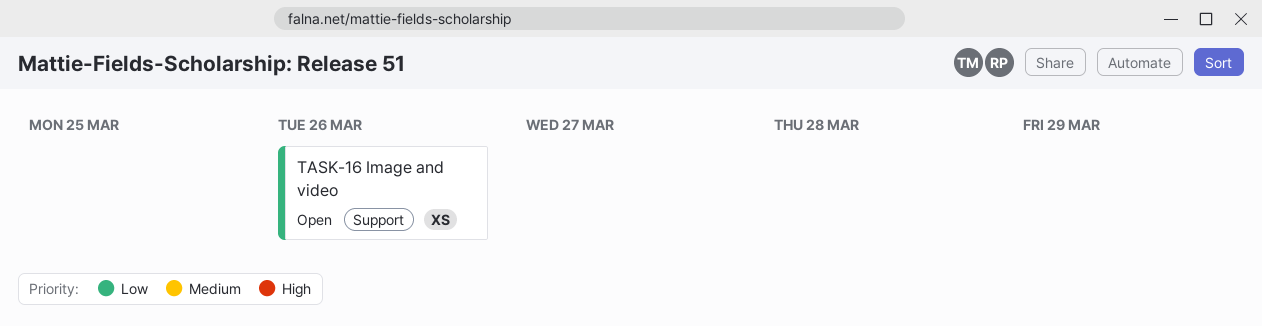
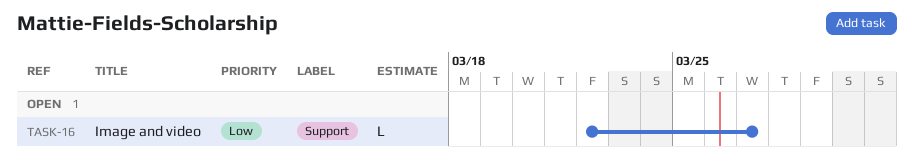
TASK-16, estimate: XS -> L
TASK-16, due: Mar 26 -> Mar 27

